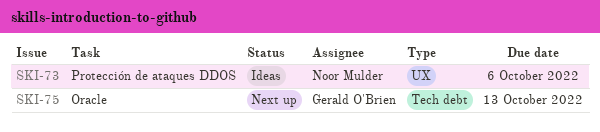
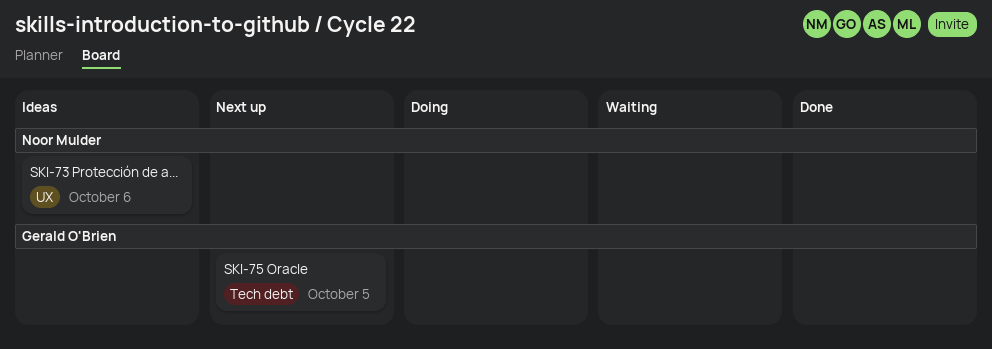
SKI-75, due: Oct 13 -> Oct 5

